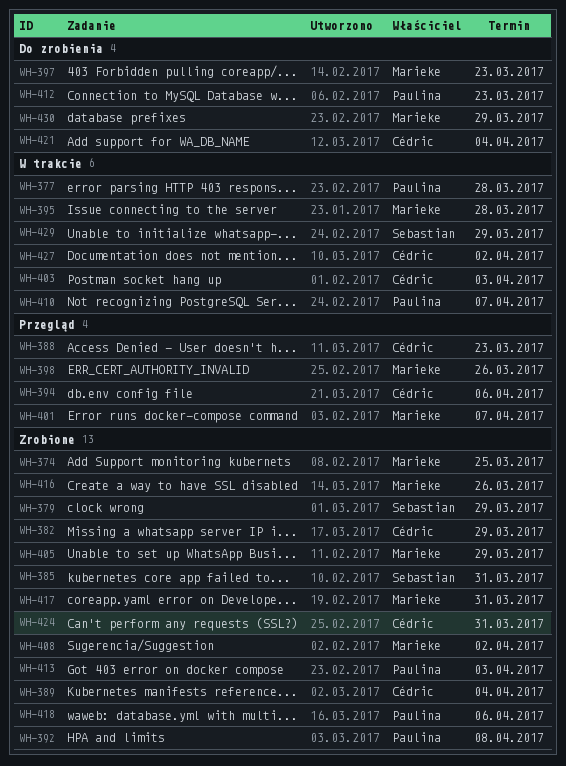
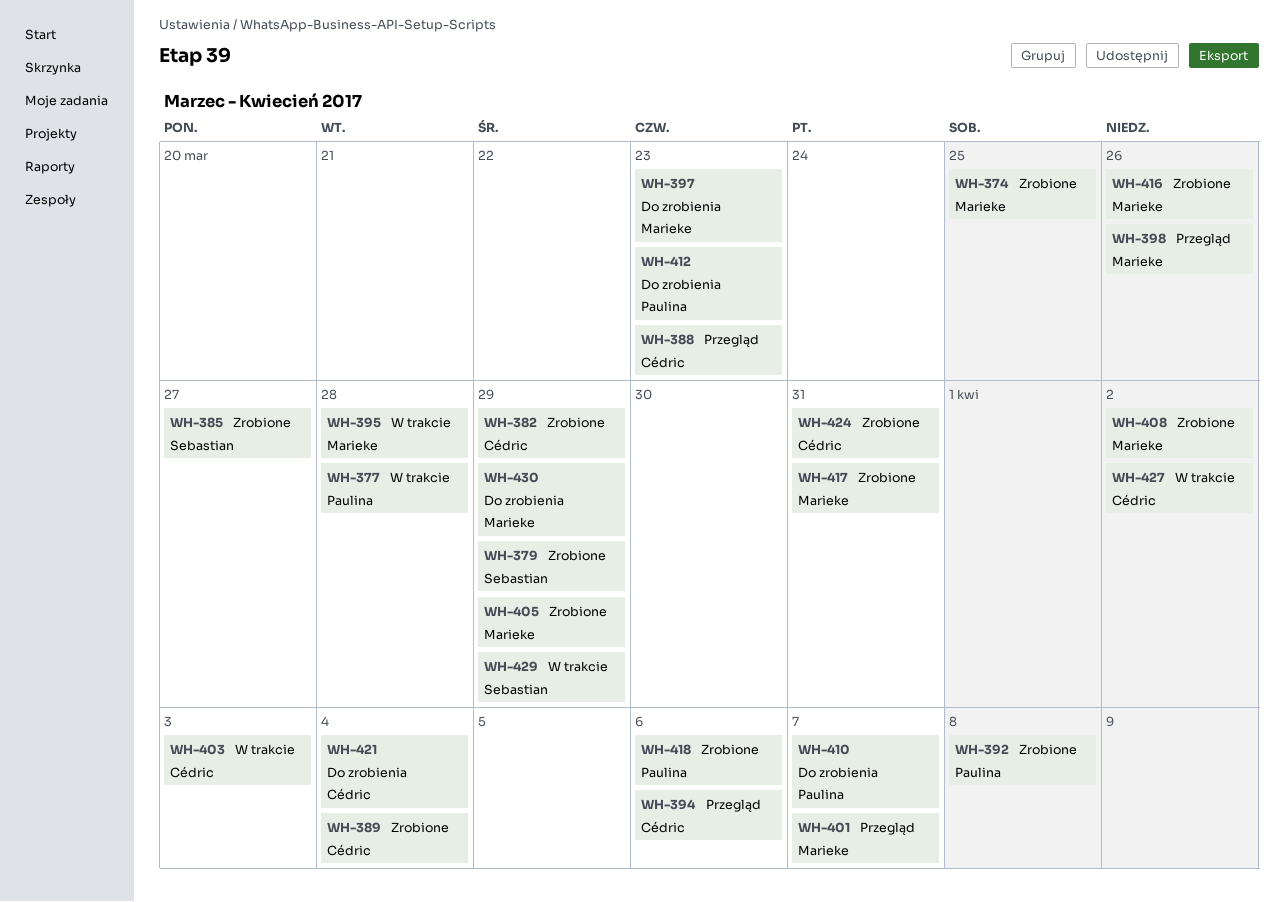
WH-385, due: Mar 31 -> Mar 27
WH-410, status: W trakcie -> Do zrobienia
WH-413: present -> none

